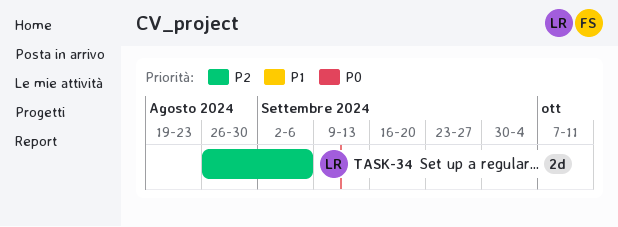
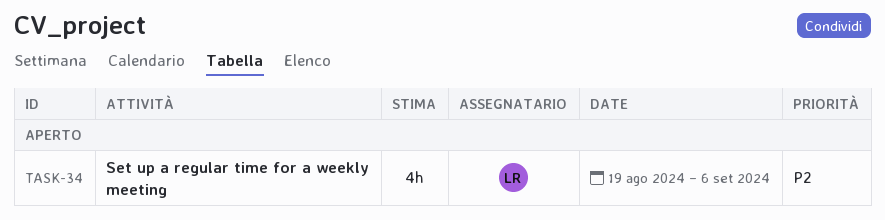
TASK-34, estimate: 2d -> 4h
TASK-34, start: Aug 26 -> Aug 19

